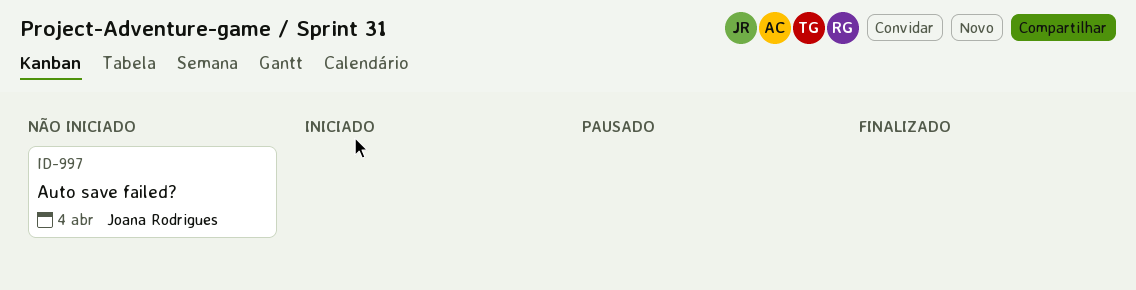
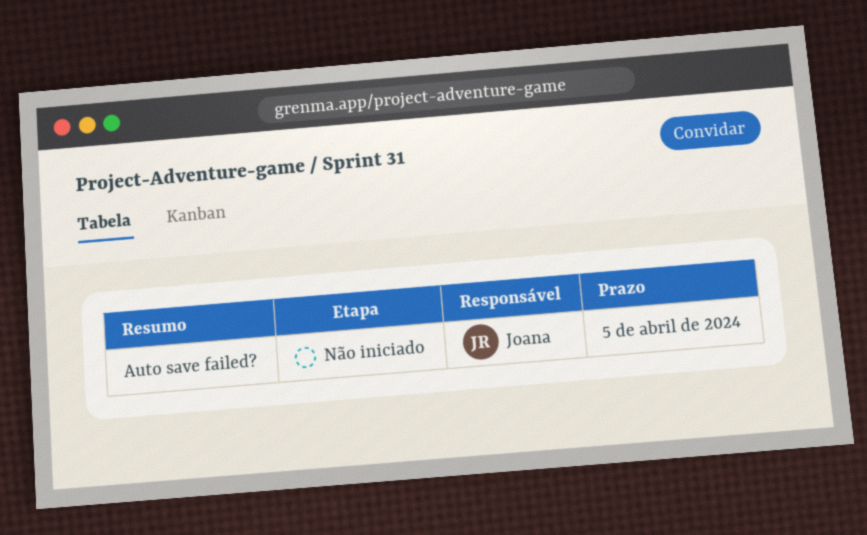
Auto save failed?, due: Apr 4 -> Apr 5

